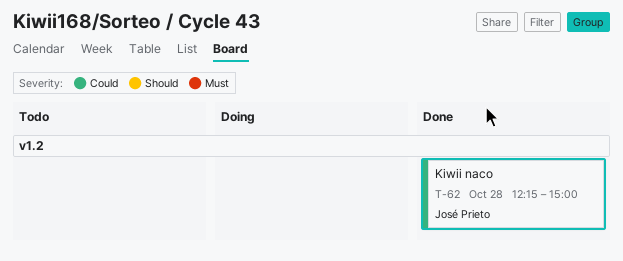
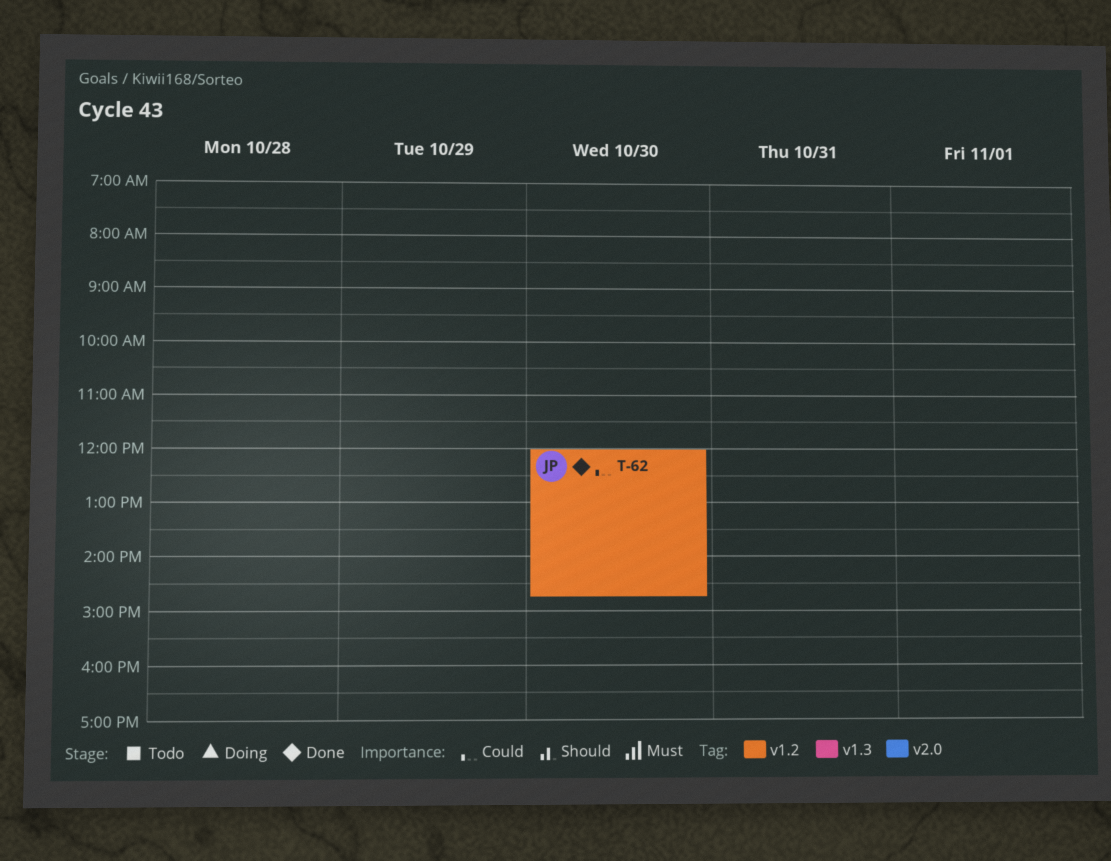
T-62, day: Oct 28 -> Oct 30
T-62, begins: 12:15 -> 12:00
T-62, ends: 15:00 -> 14:45

